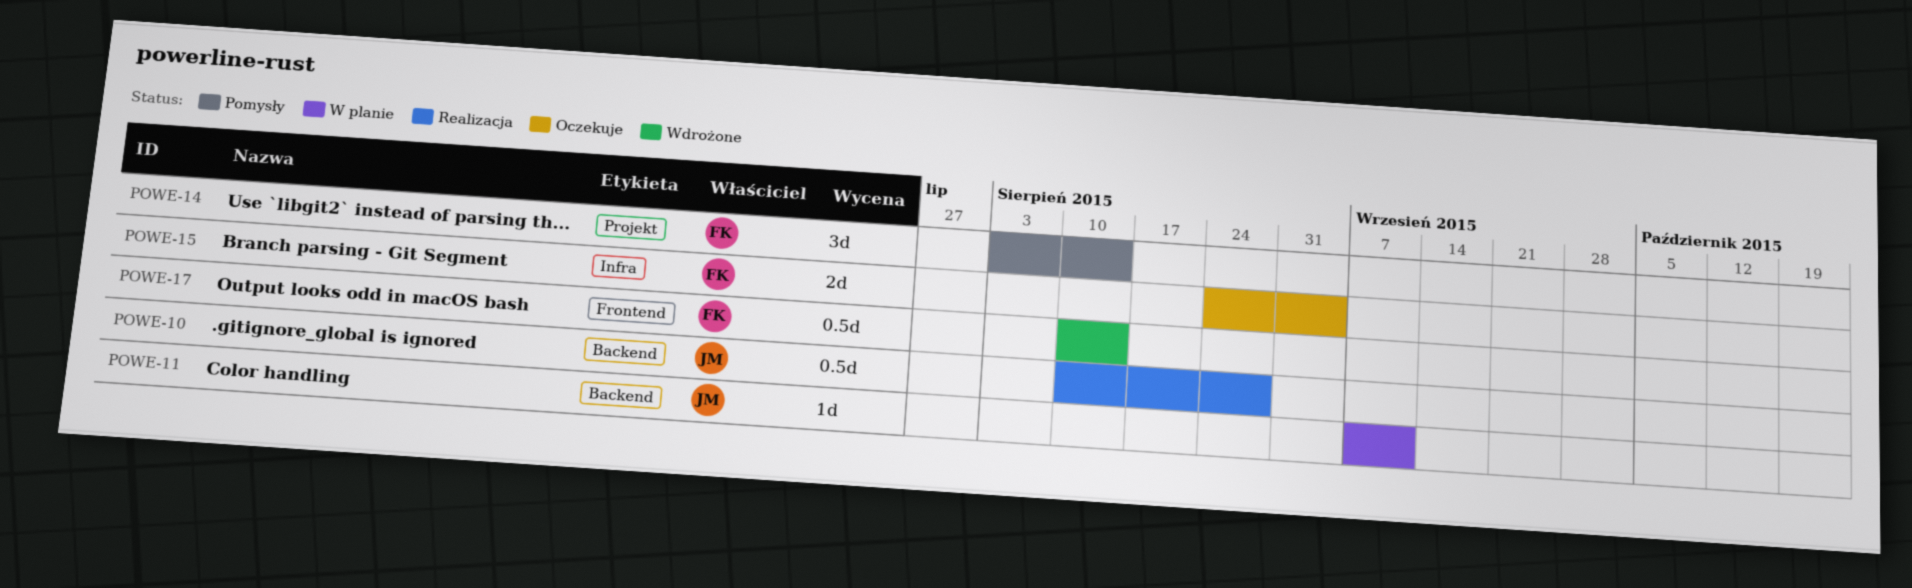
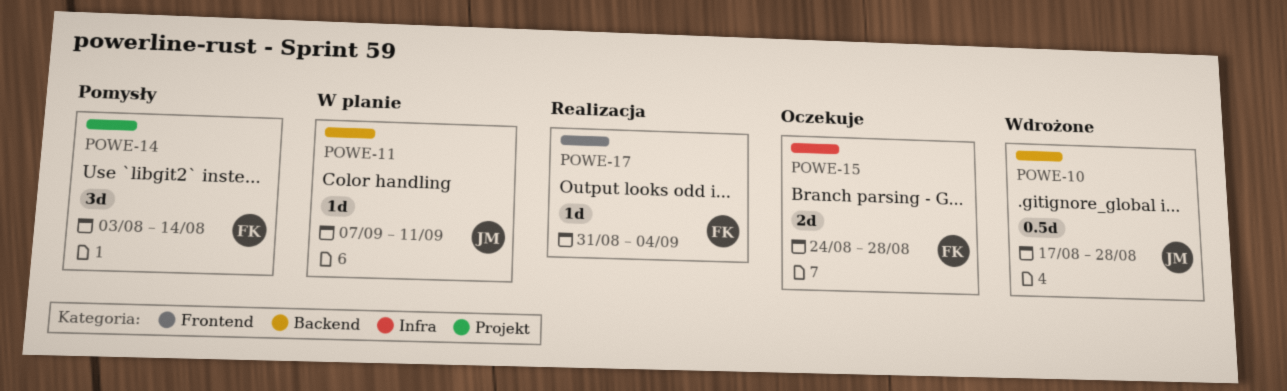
POWE-10, status: Realizacja -> Wdrożone
POWE-10, start: Aug 10 -> Aug 17
POWE-15, due: Sep 4 -> Aug 28
POWE-17, status: Wdrożone -> Realizacja
POWE-17, estimate: 0.5d -> 1d
POWE-17, start: Aug 10 -> Aug 31
POWE-17, due: Aug 14 -> Sep 4

